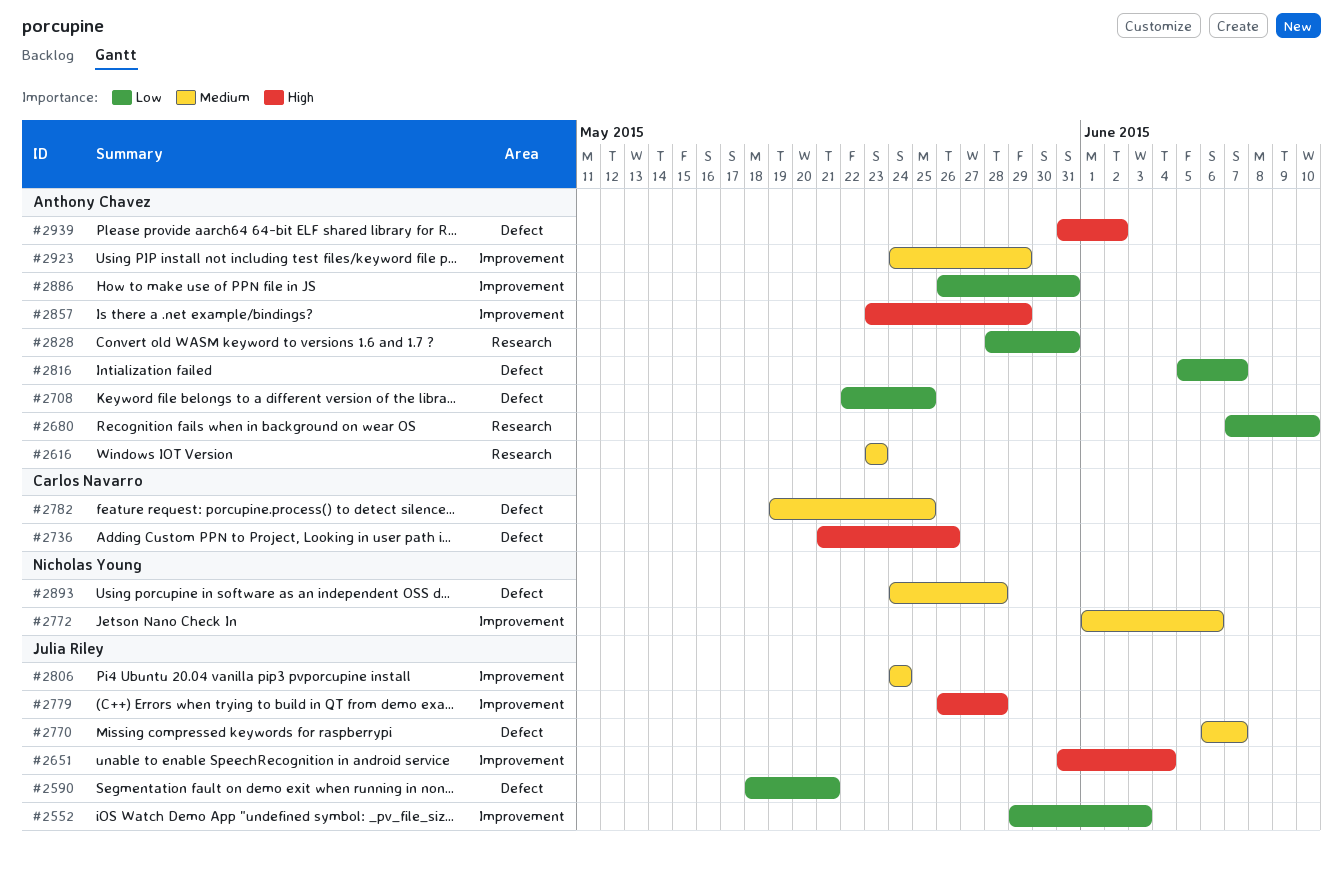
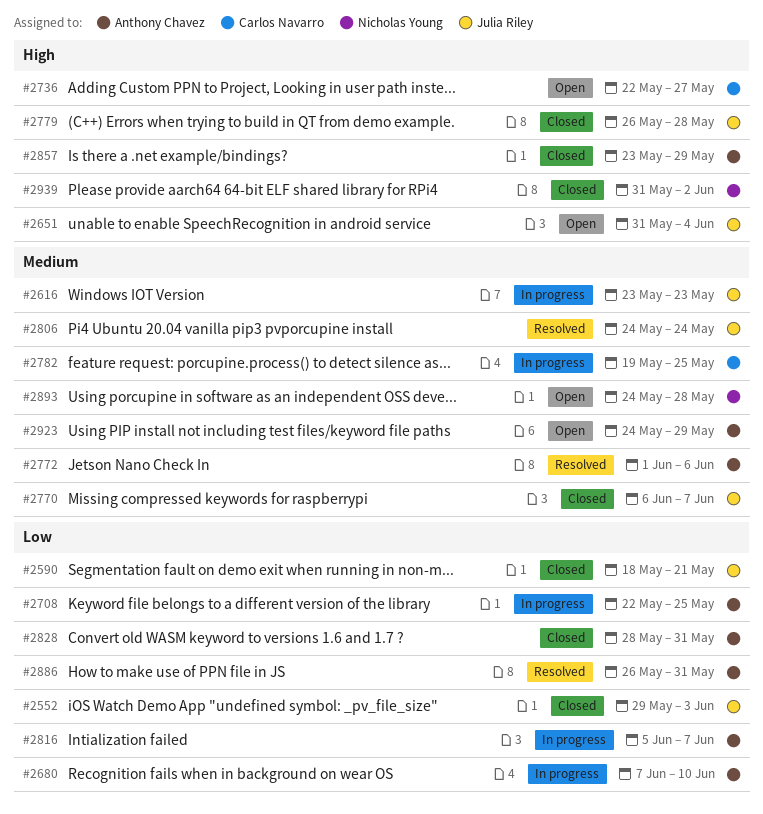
#2616, owner: Anthony Chavez -> Julia Riley
#2736, start: May 21 -> May 22
#2736, due: May 26 -> May 27
#2772, owner: Nicholas Young -> Anthony Chavez
#2939, owner: Anthony Chavez -> Nicholas Young

